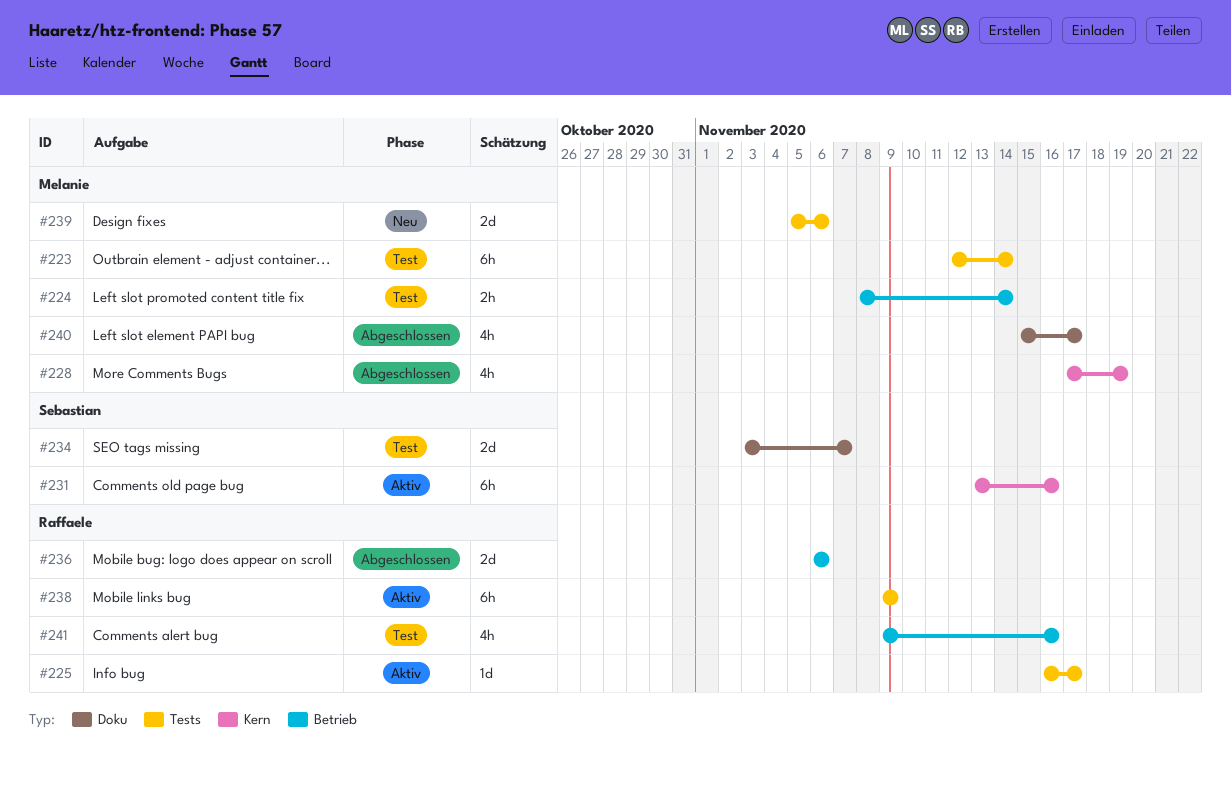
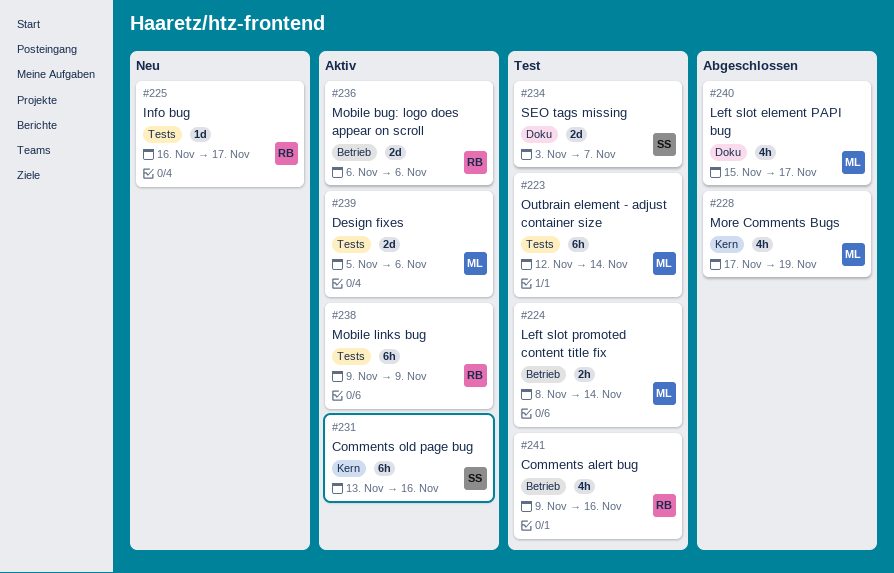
#225, status: Aktiv -> Neu
#236, status: Abgeschlossen -> Aktiv
#239, status: Neu -> Aktiv

